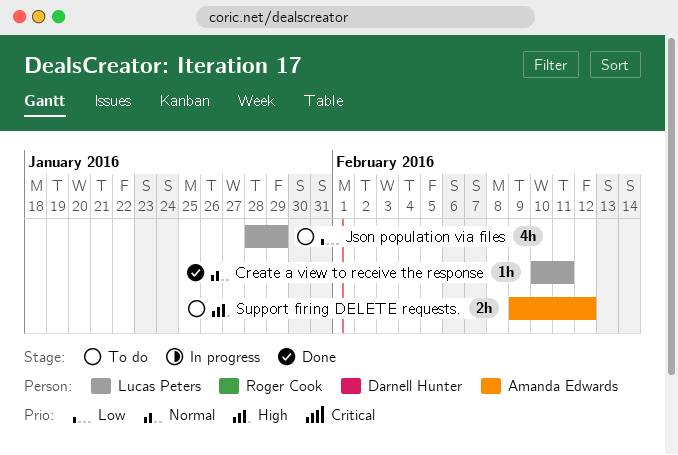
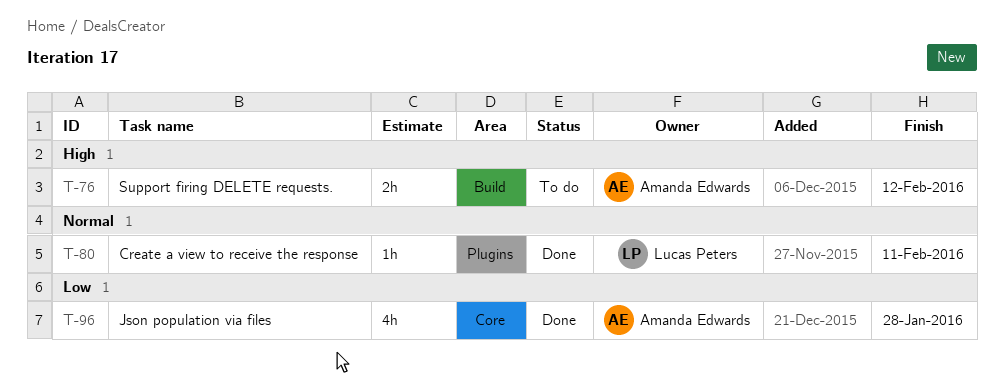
Json population via files, status: To do -> Done
Json population via files, owner: Lucas Peters -> Amanda Edwards
Json population via files, due: Jan 29 -> Jan 28

